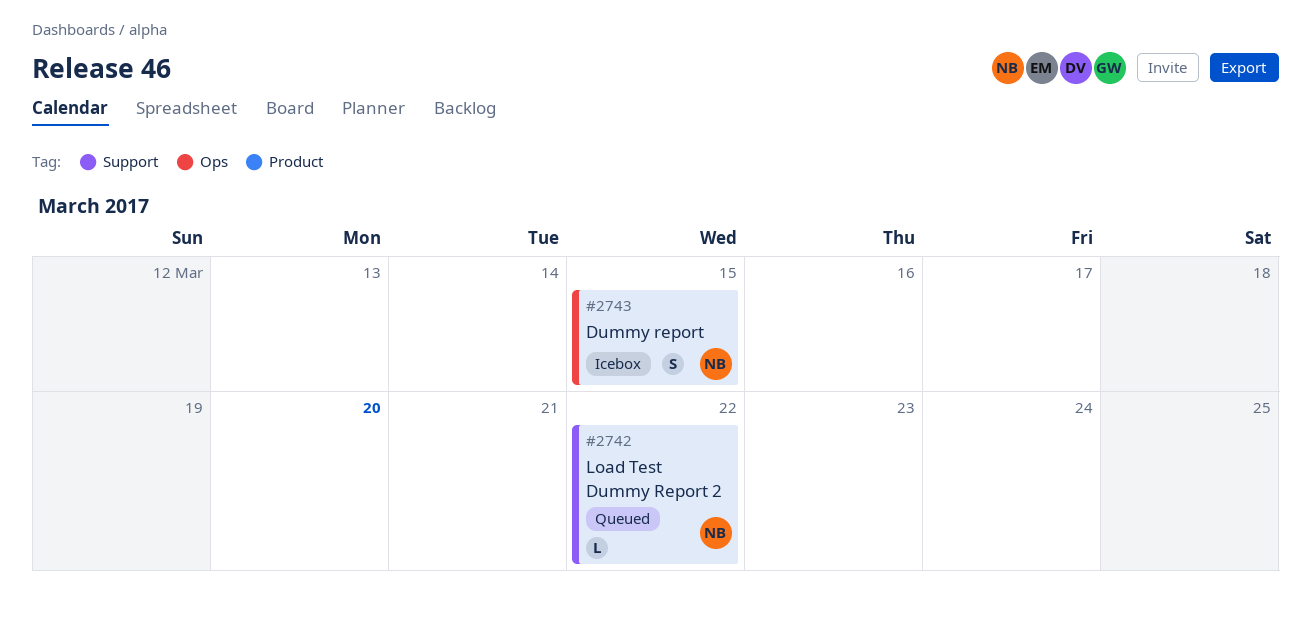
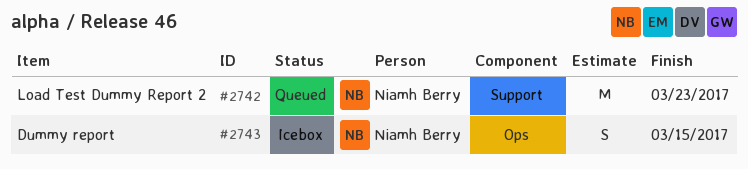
#2742, estimate: L -> M
#2742, due: Mar 22 -> Mar 23

